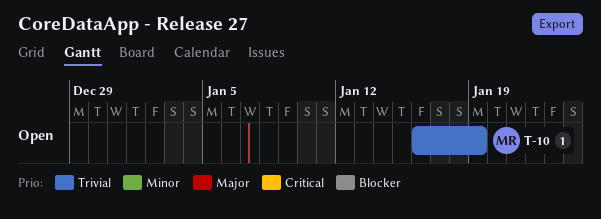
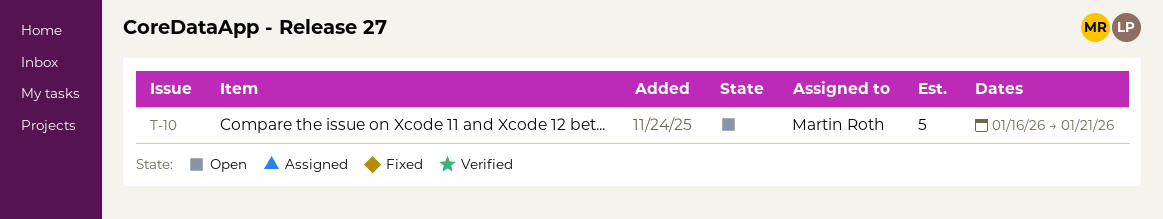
T-10, estimate: 1 -> 5
T-10, due: Jan 19 -> Jan 21

